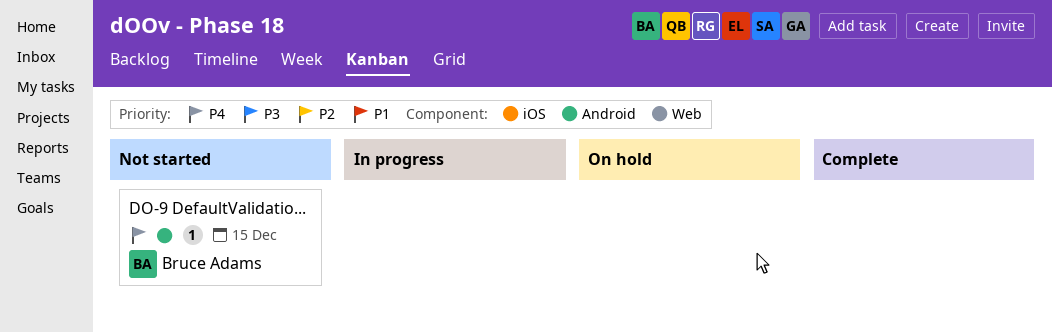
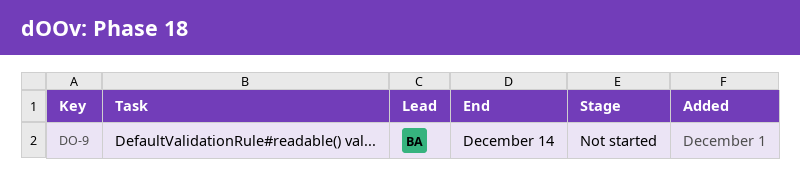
DO-9, due: Dec 15 -> Dec 14

